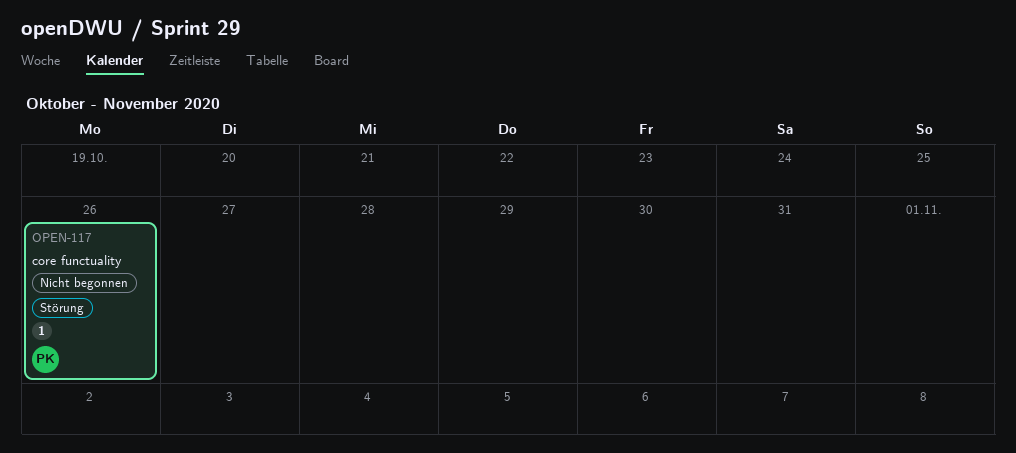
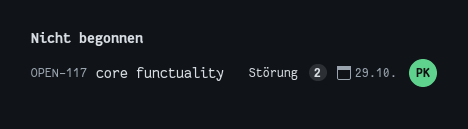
OPEN-117, estimate: 1 -> 2
OPEN-117, due: Oct 26 -> Oct 29

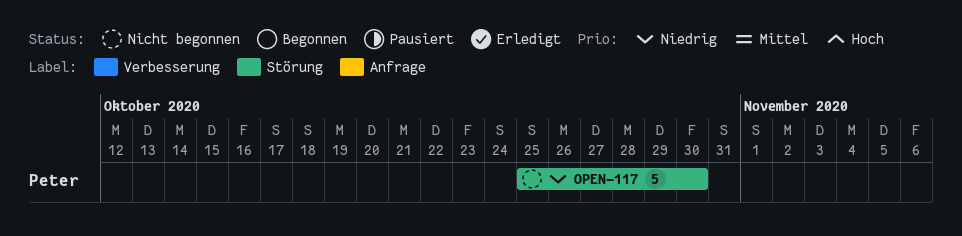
OPEN-117, estimate: 2 -> 5
OPEN-117, due: Oct 29 -> Oct 30

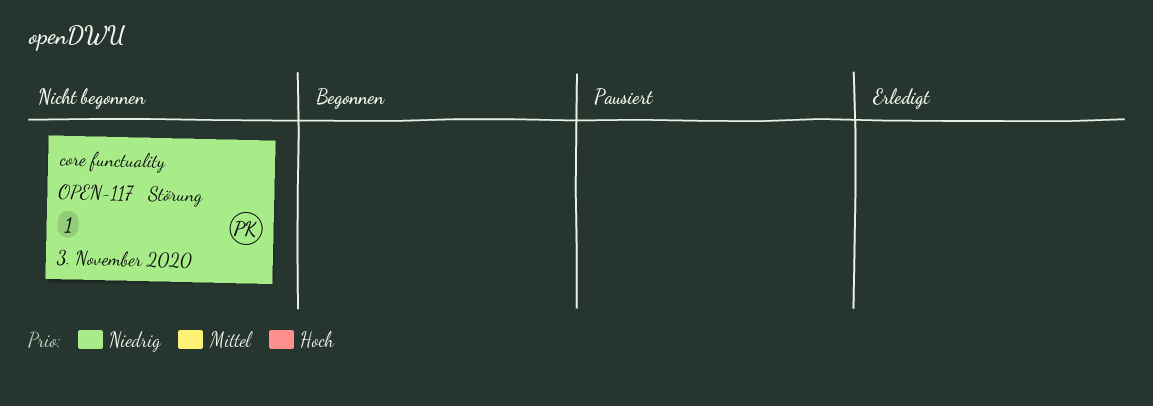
OPEN-117, estimate: 5 -> 1
OPEN-117, due: Oct 30 -> Nov 3

